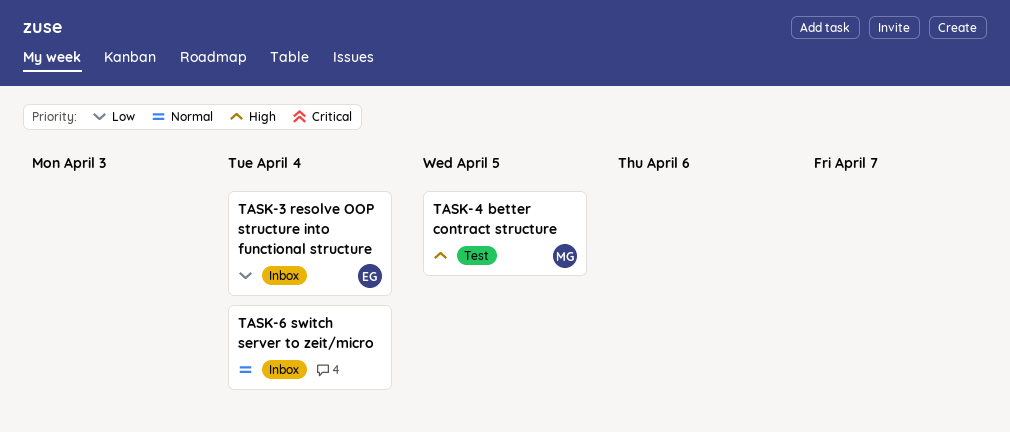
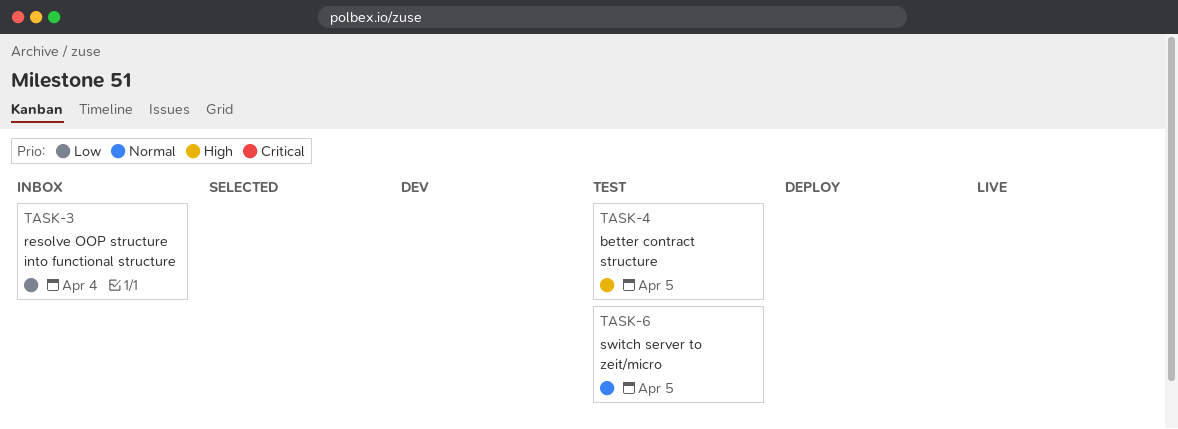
TASK-6, status: Inbox -> Test
TASK-6, due: Apr 4 -> Apr 5

